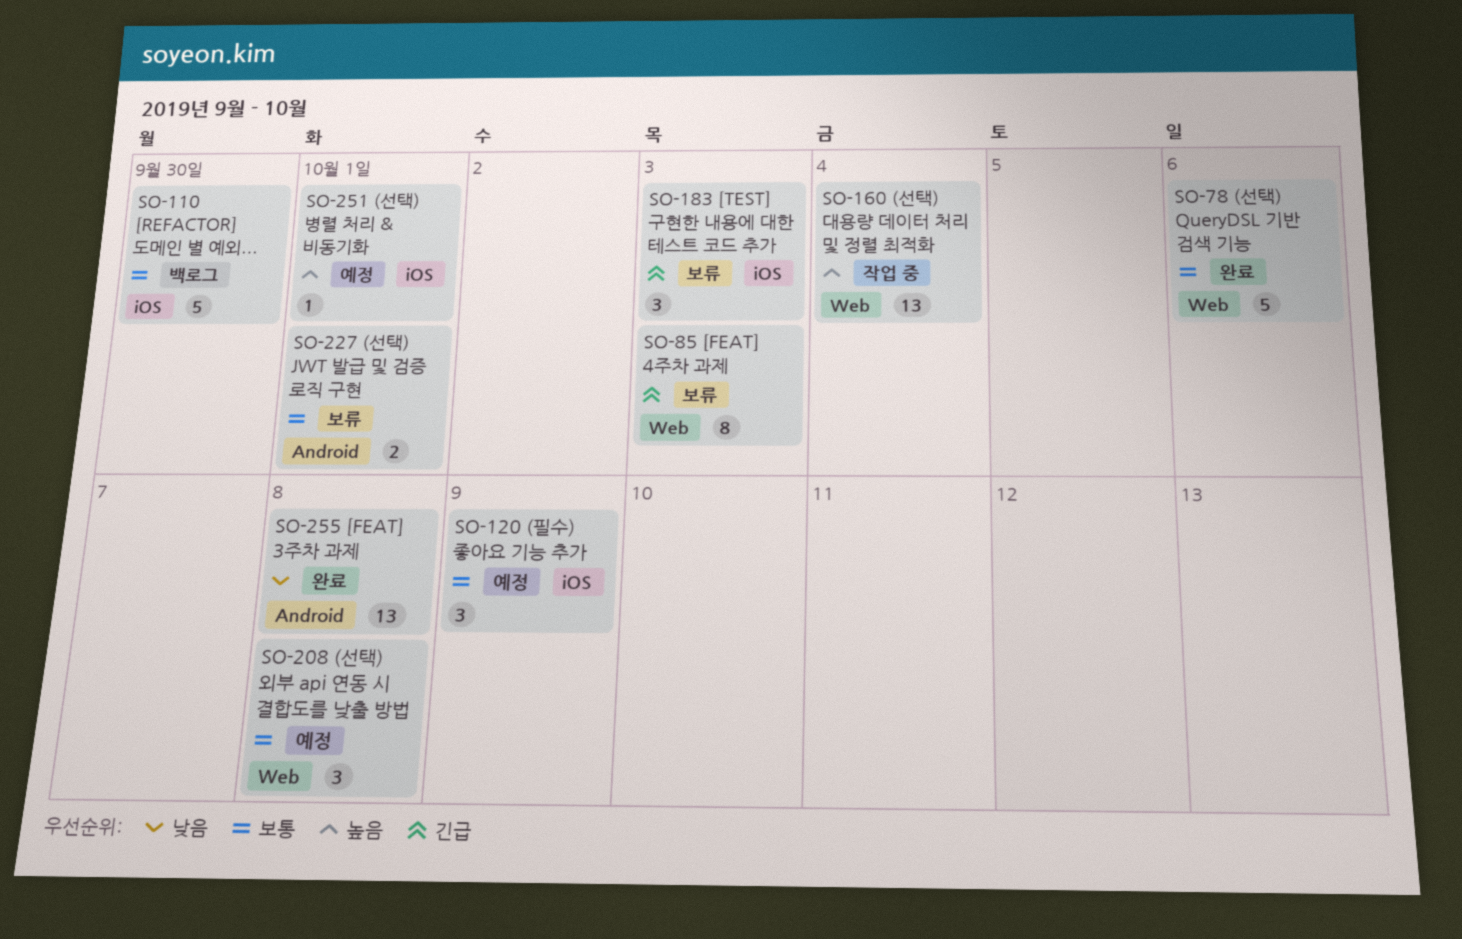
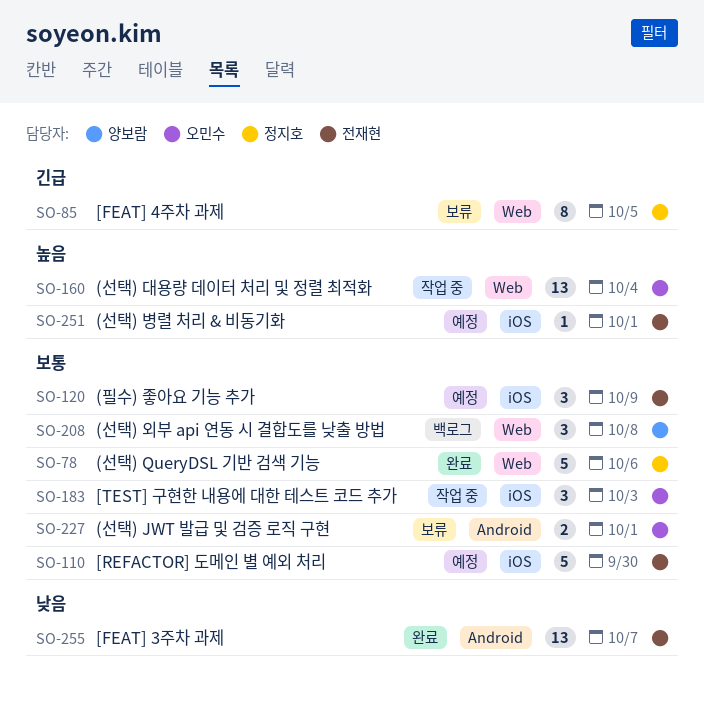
SO-85, due: Oct 3 -> Oct 5
SO-110, status: 백로그 -> 예정
SO-183, status: 보류 -> 작업 중
SO-183, priority: 긴급 -> 보통
SO-208, status: 예정 -> 백로그
SO-255, due: Oct 8 -> Oct 7

